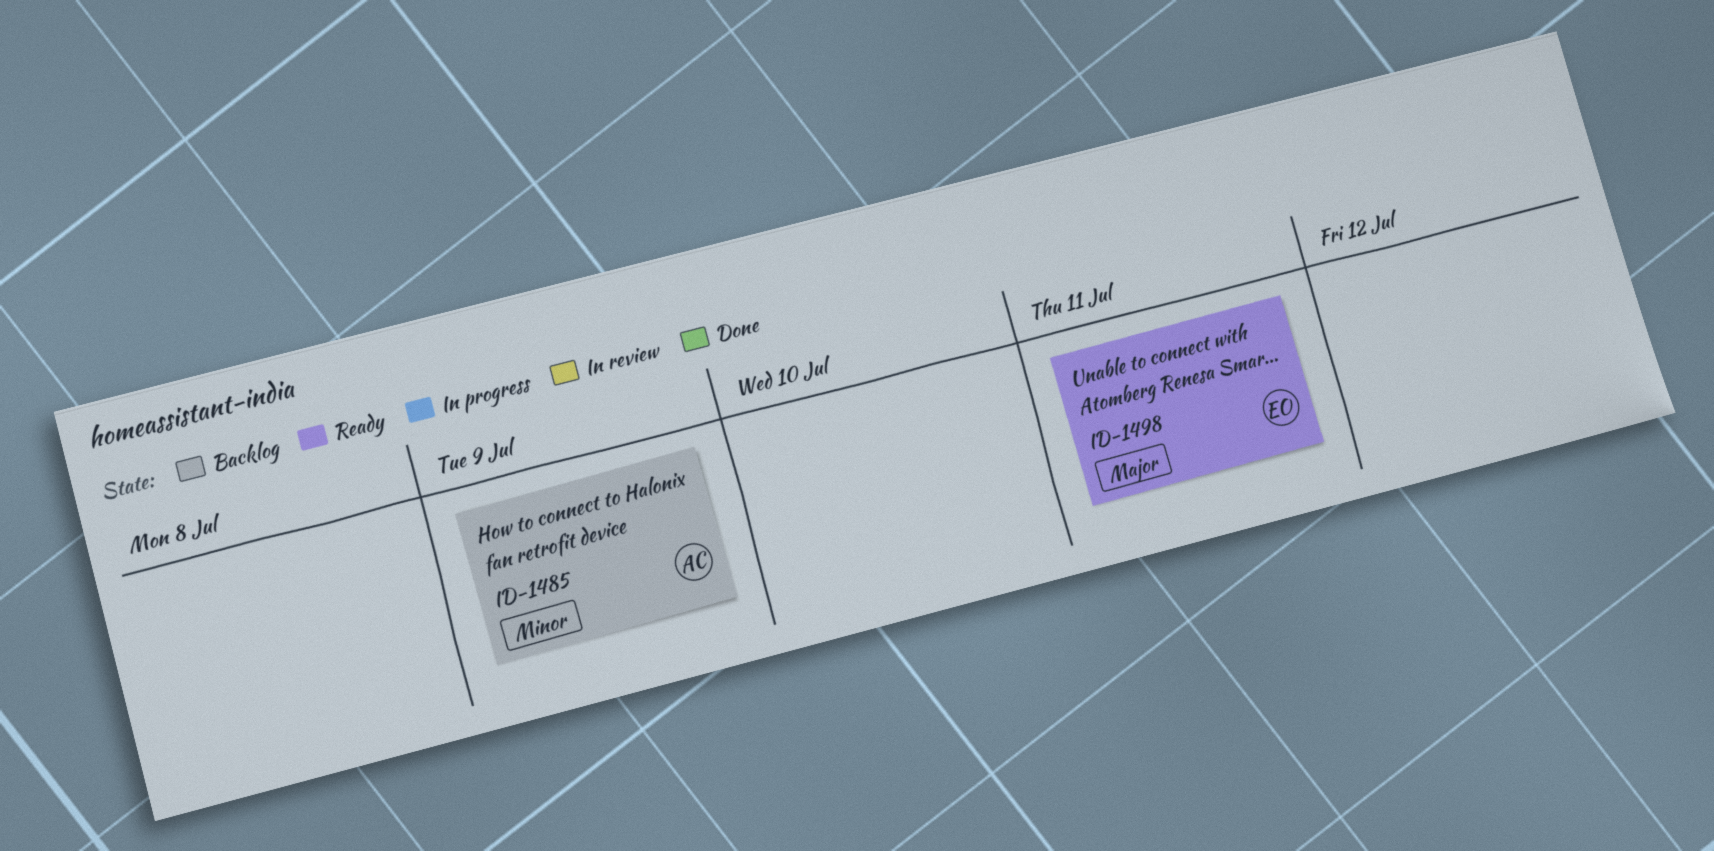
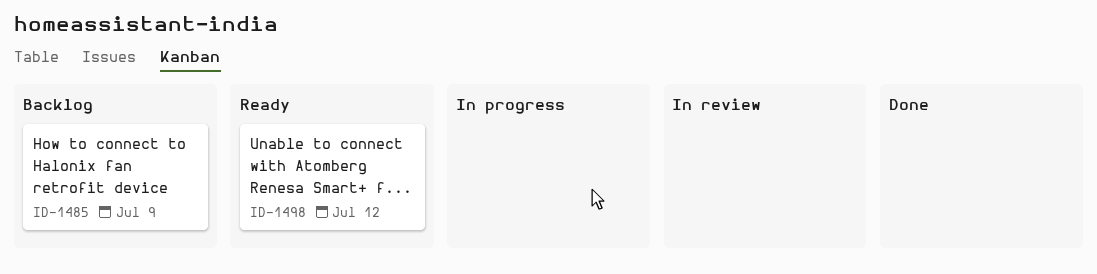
ID-1498, due: Jul 11 -> Jul 12

